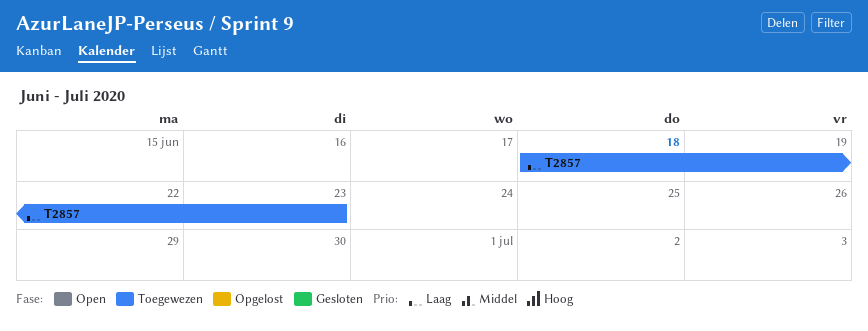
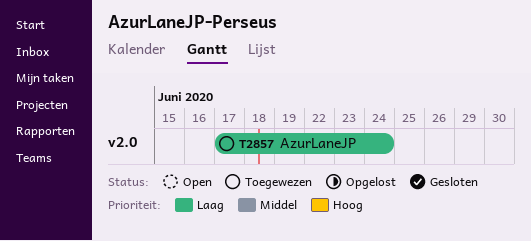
T2857, start: Jun 18 -> Jun 17
T2857, due: Jun 23 -> Jun 24

